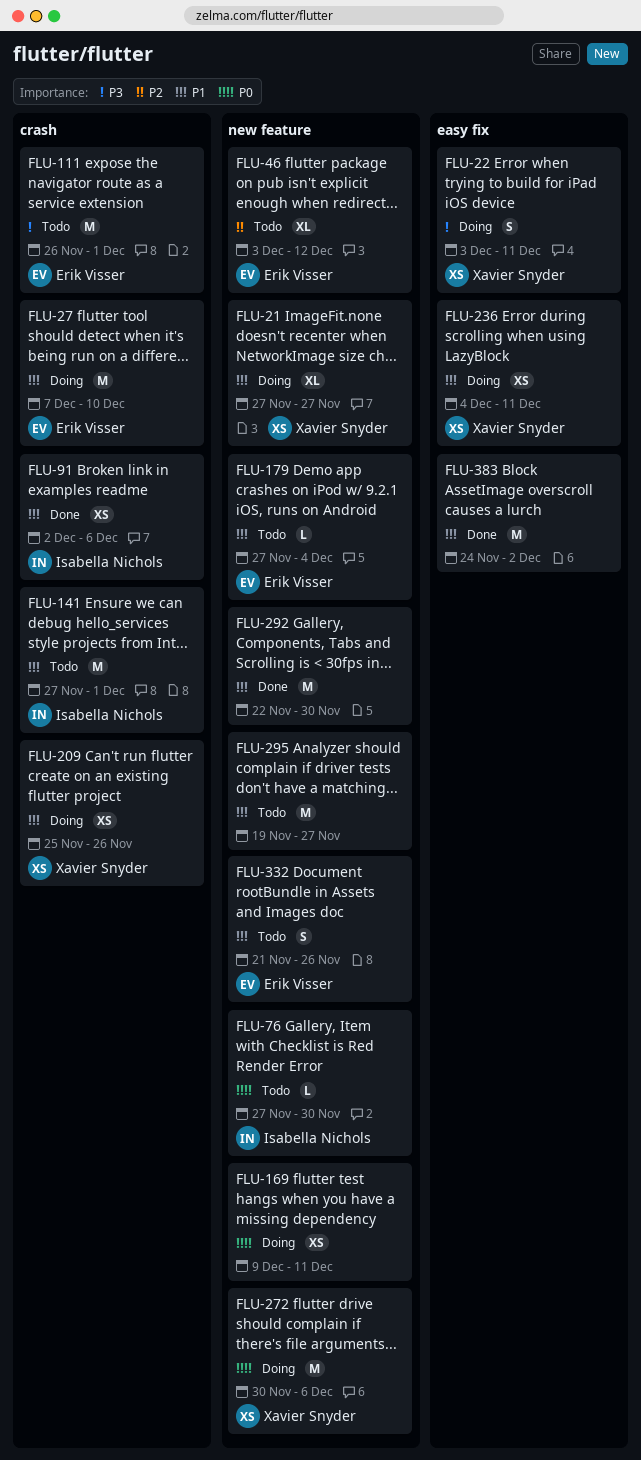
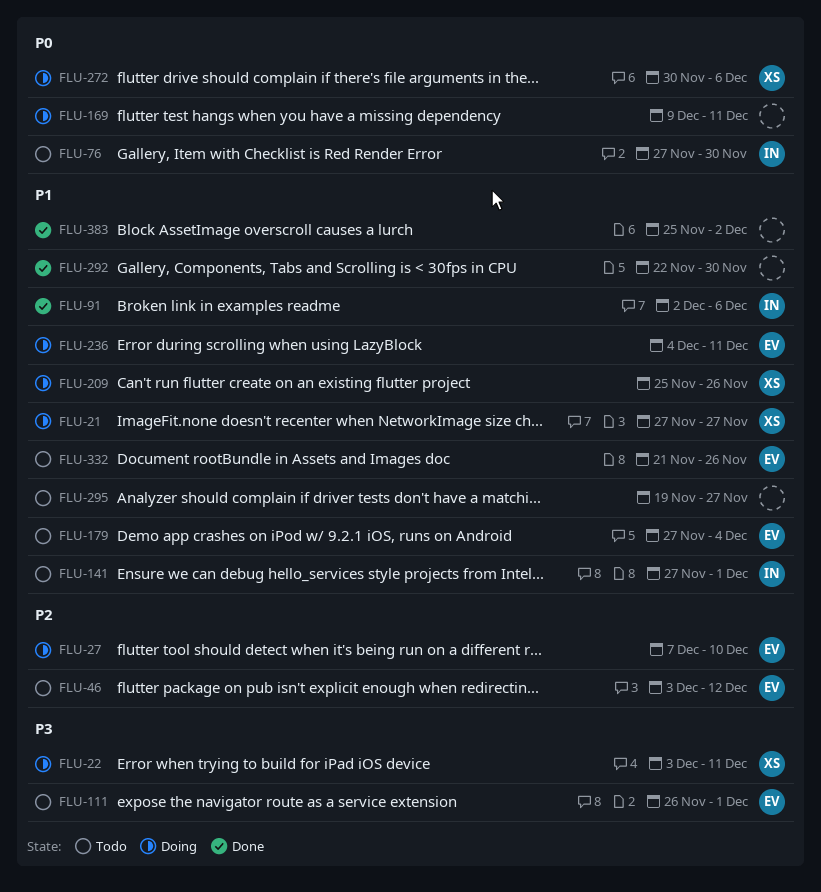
FLU-27, priority: P1 -> P2
FLU-236, owner: Xavier Snyder -> Erik Visser
FLU-383, start: Nov 24 -> Nov 25

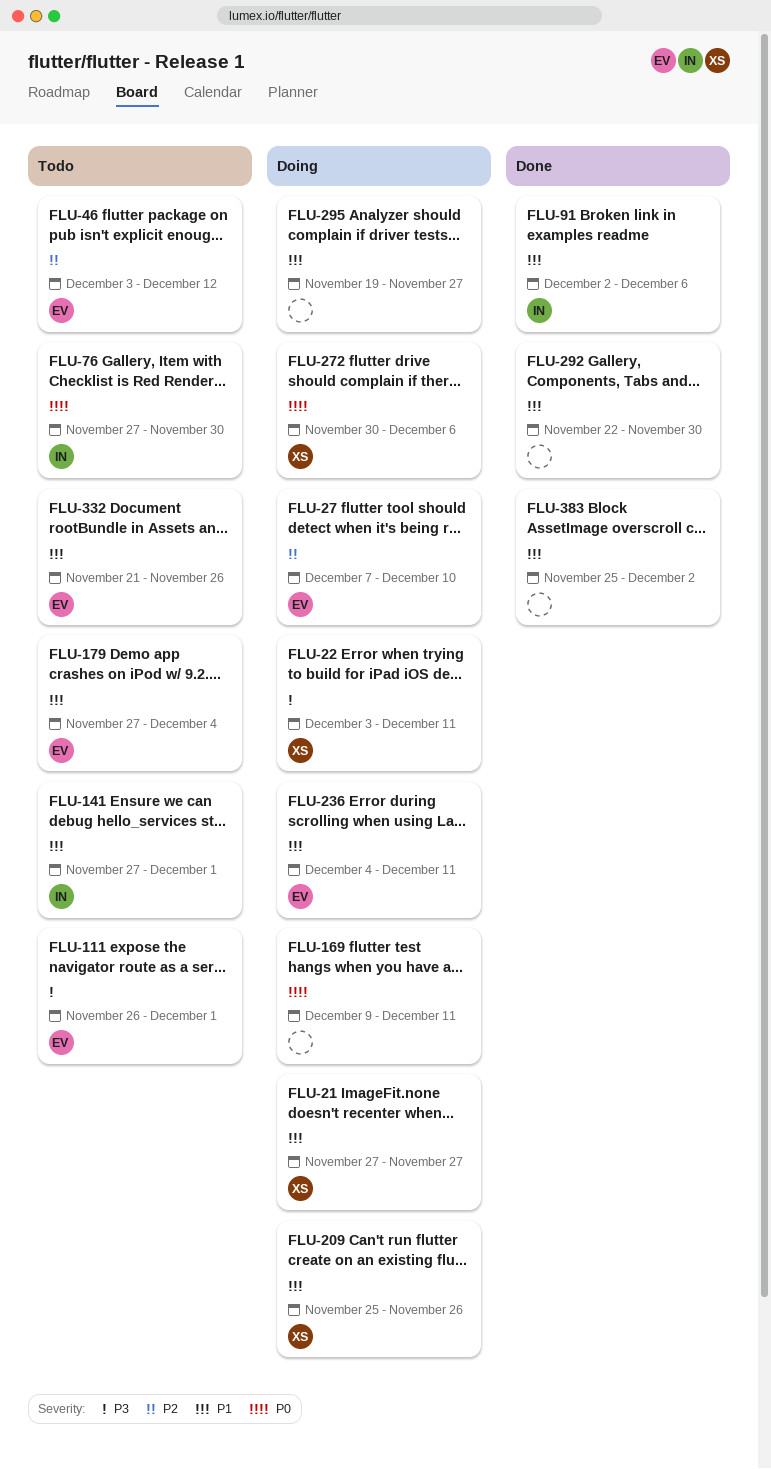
FLU-295, status: Todo -> Doing

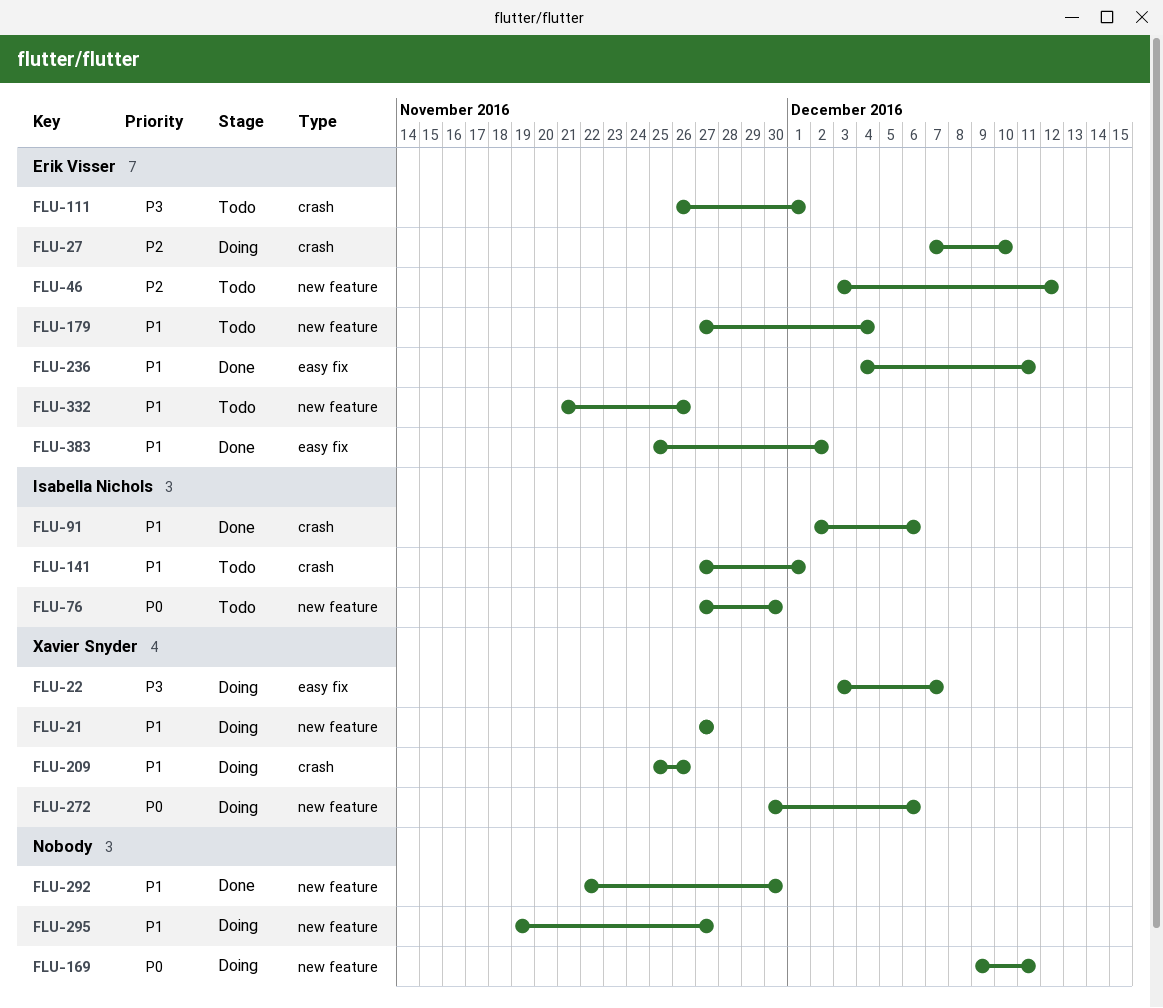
FLU-22, due: Dec 11 -> Dec 7
FLU-236, status: Doing -> Done
FLU-383, owner: none -> Erik Visser

